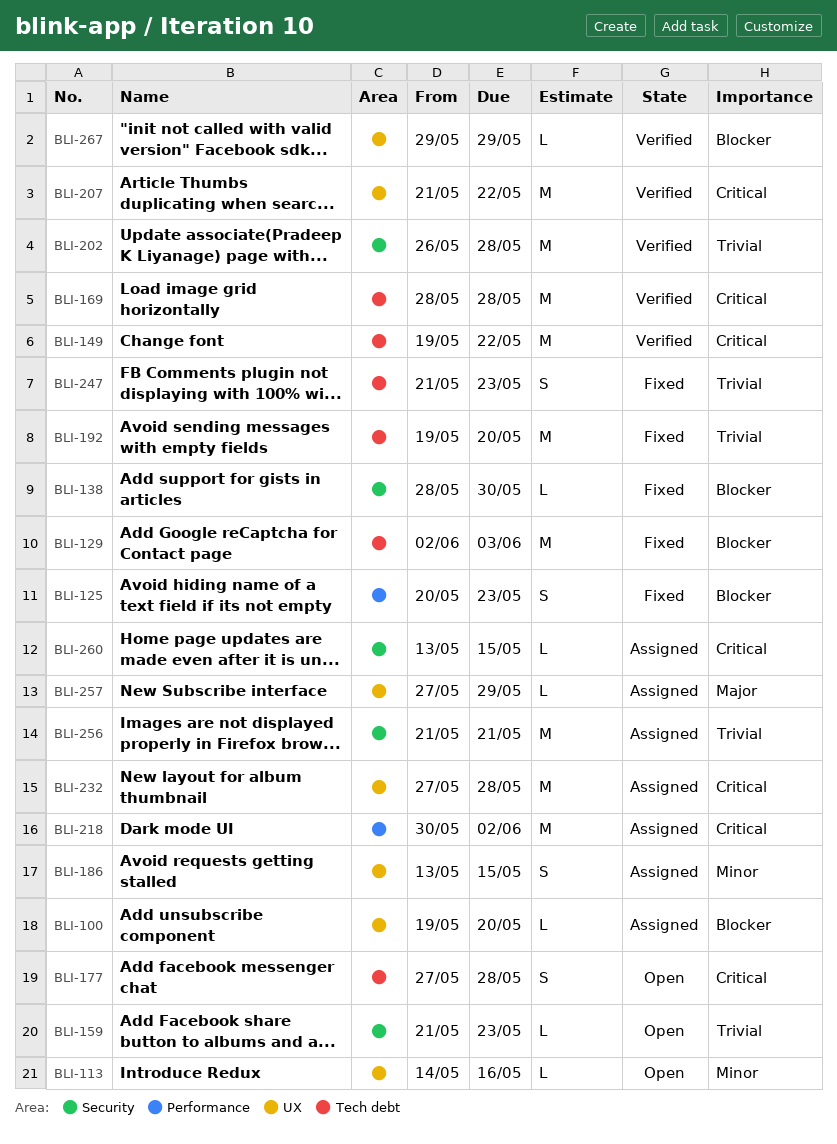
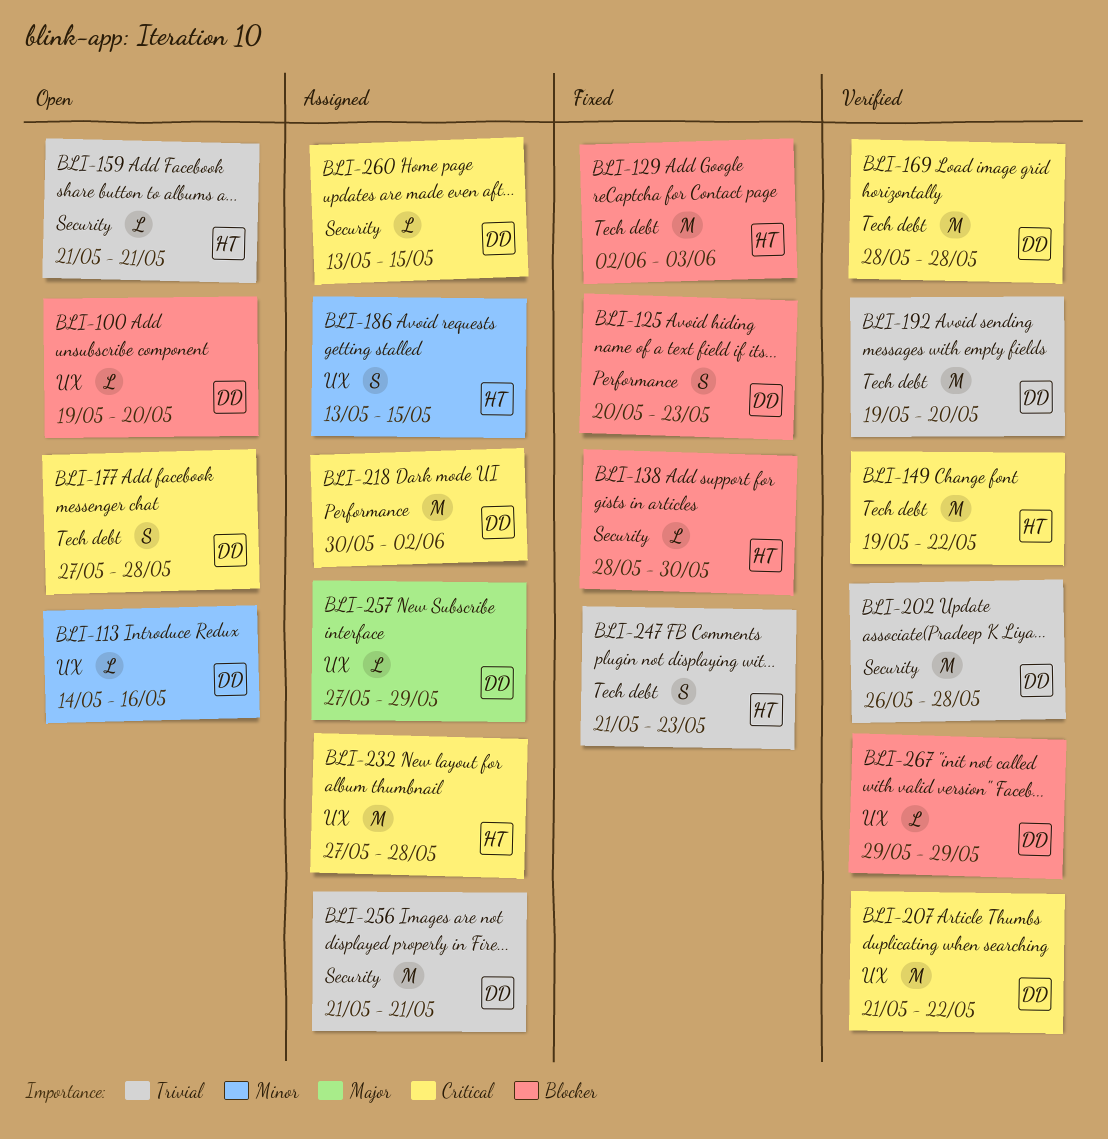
BLI-100, status: Assigned -> Open
BLI-159, due: May 23 -> May 21
BLI-192, status: Fixed -> Verified

